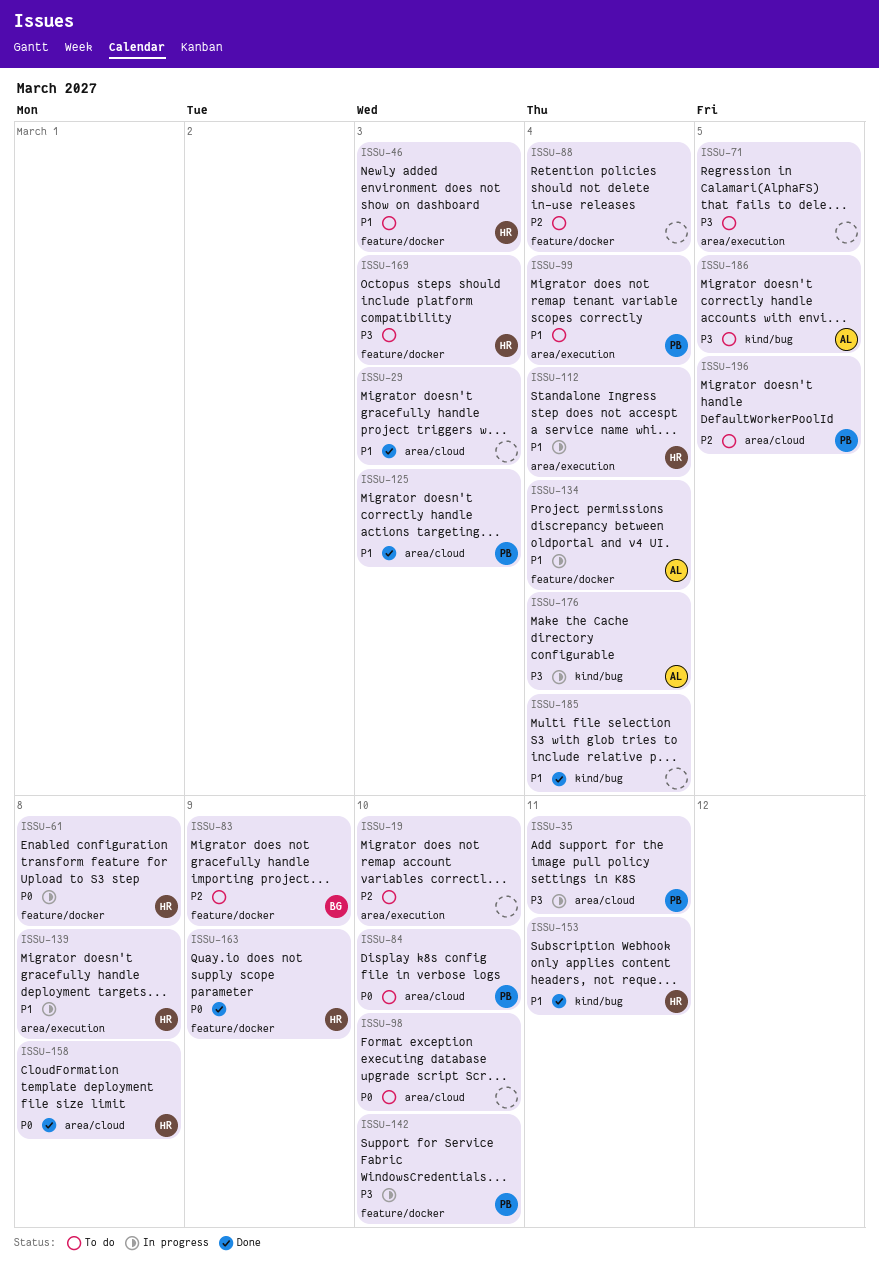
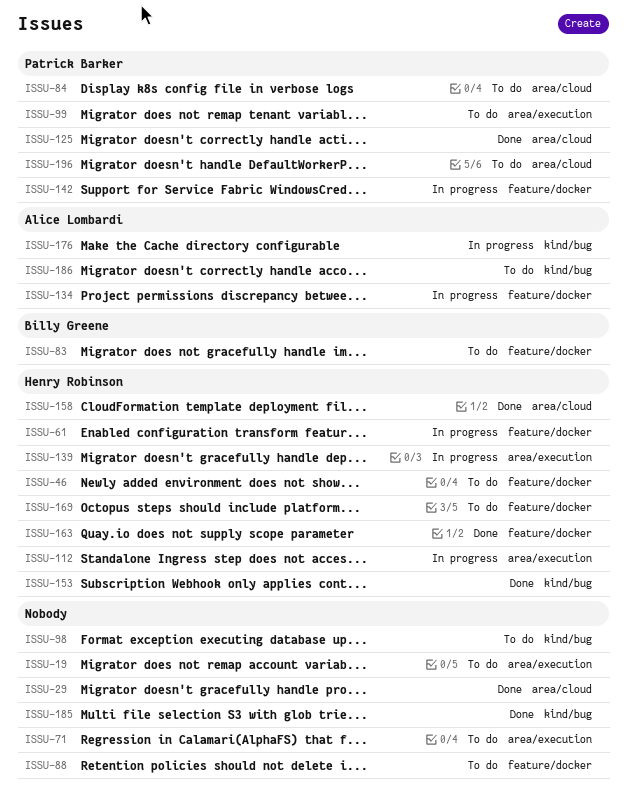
ISSU-35: present -> none
ISSU-98, label: area/cloud -> kind/bug

